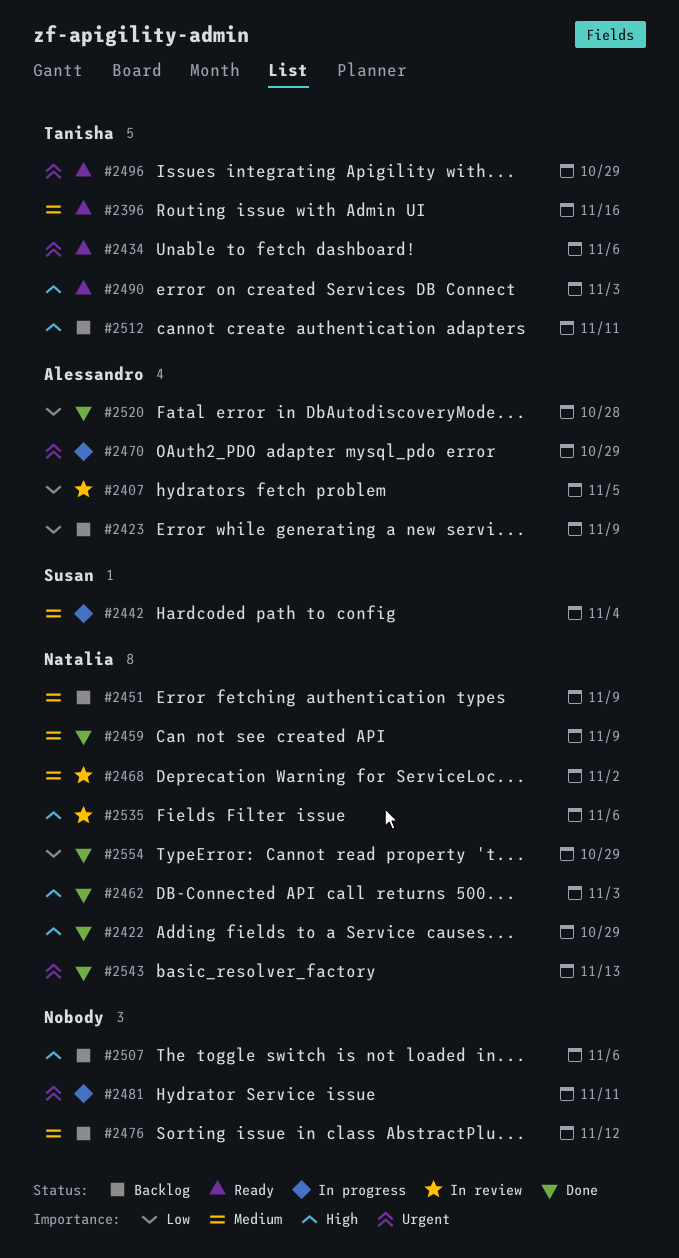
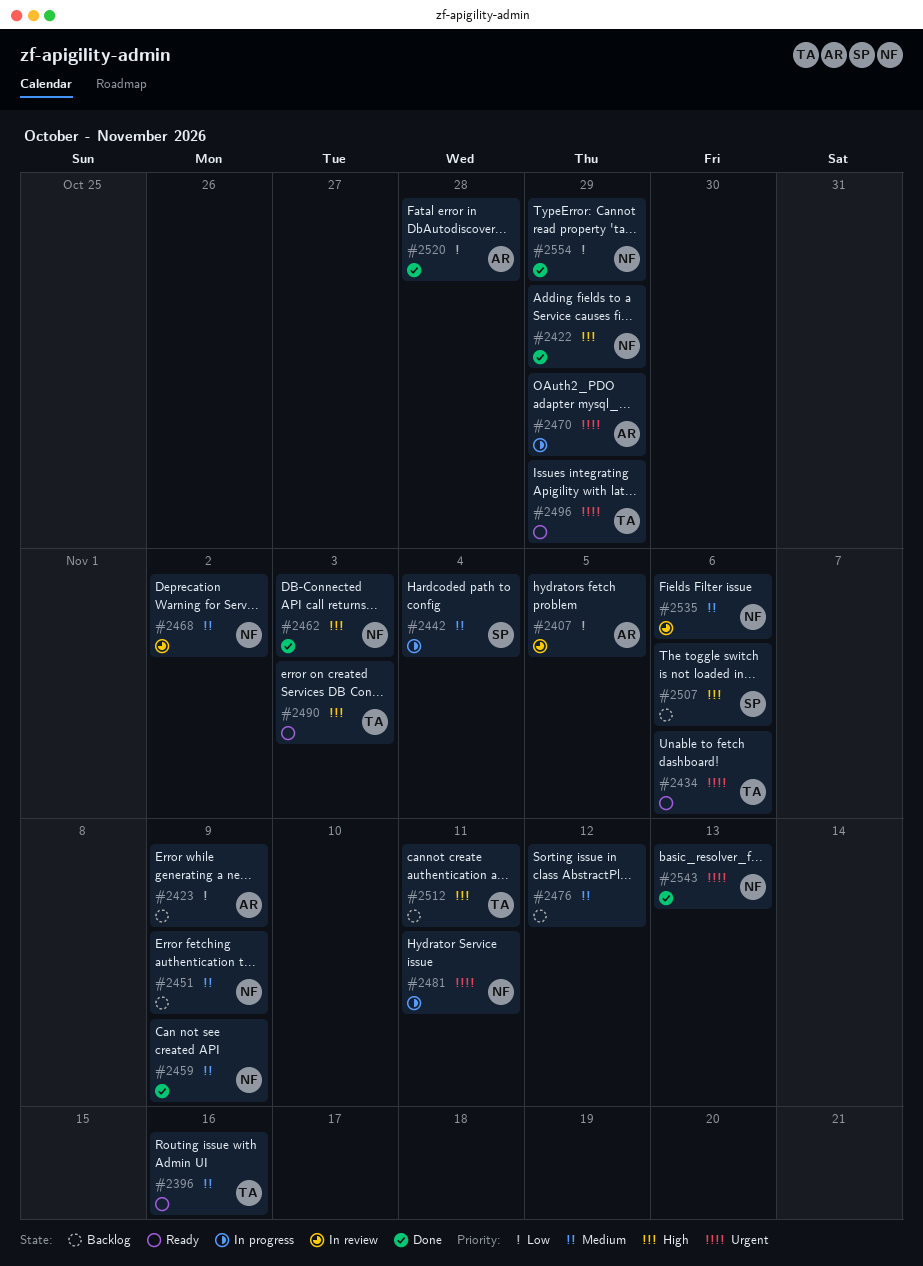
#2481, owner: none -> Natalia
#2507, owner: none -> Susan
#2535, priority: High -> Medium

